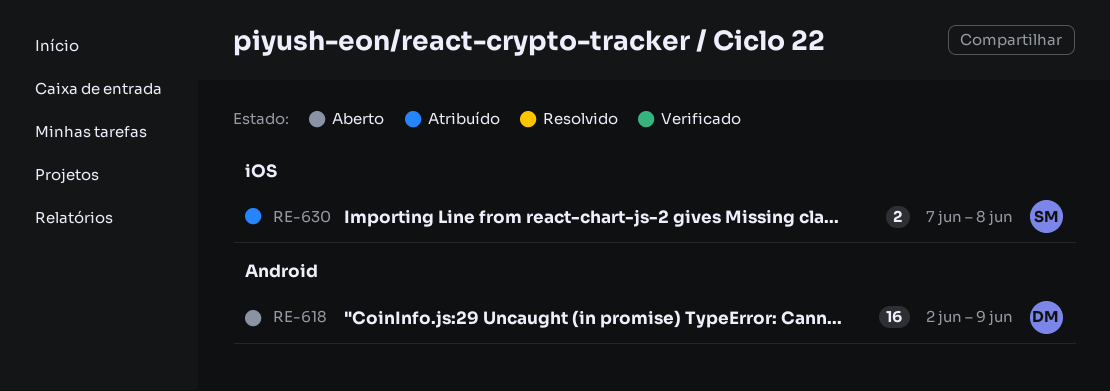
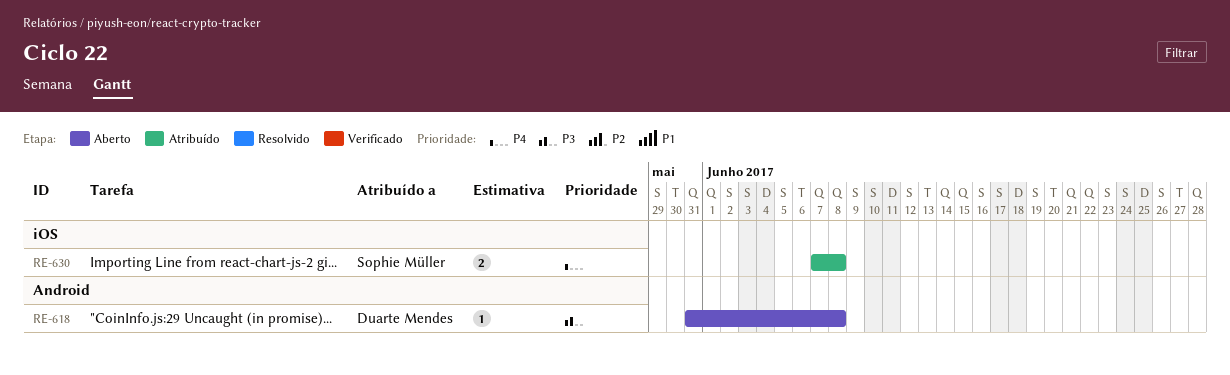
RE-618, estimate: 16 -> 1
RE-618, start: Jun 2 -> May 31
RE-618, due: Jun 9 -> Jun 8

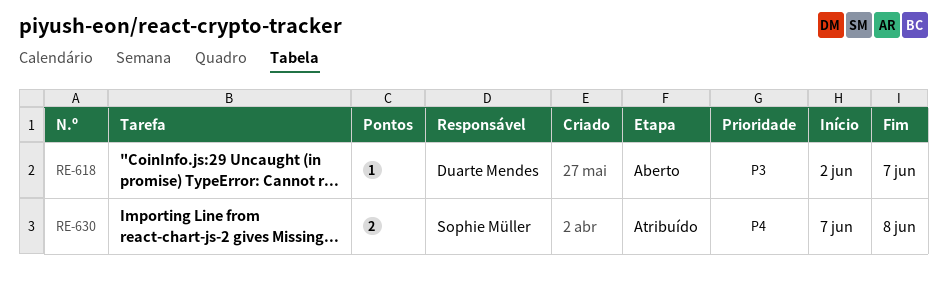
RE-618, start: May 31 -> Jun 2
RE-618, due: Jun 8 -> Jun 7

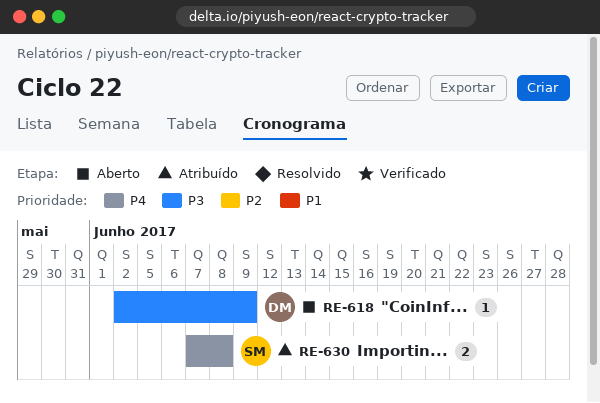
RE-618, due: Jun 7 -> Jun 9

